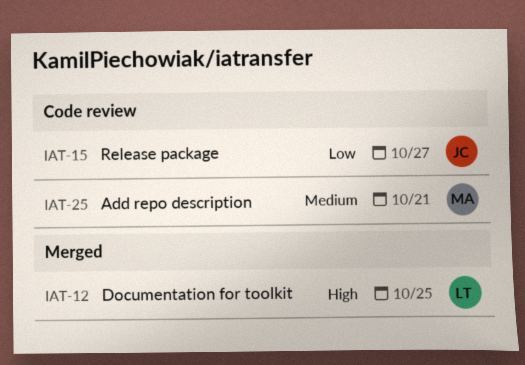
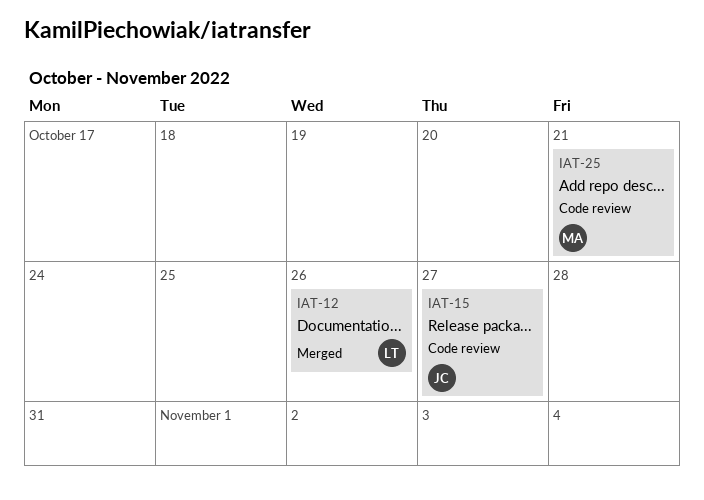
IAT-12, due: Oct 25 -> Oct 26

